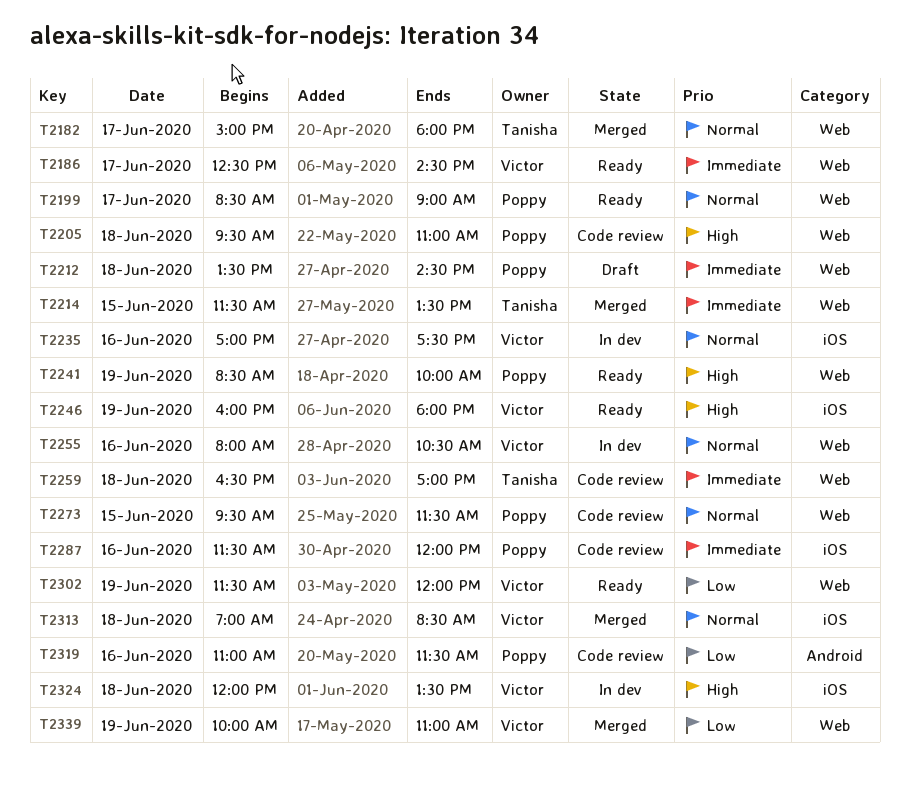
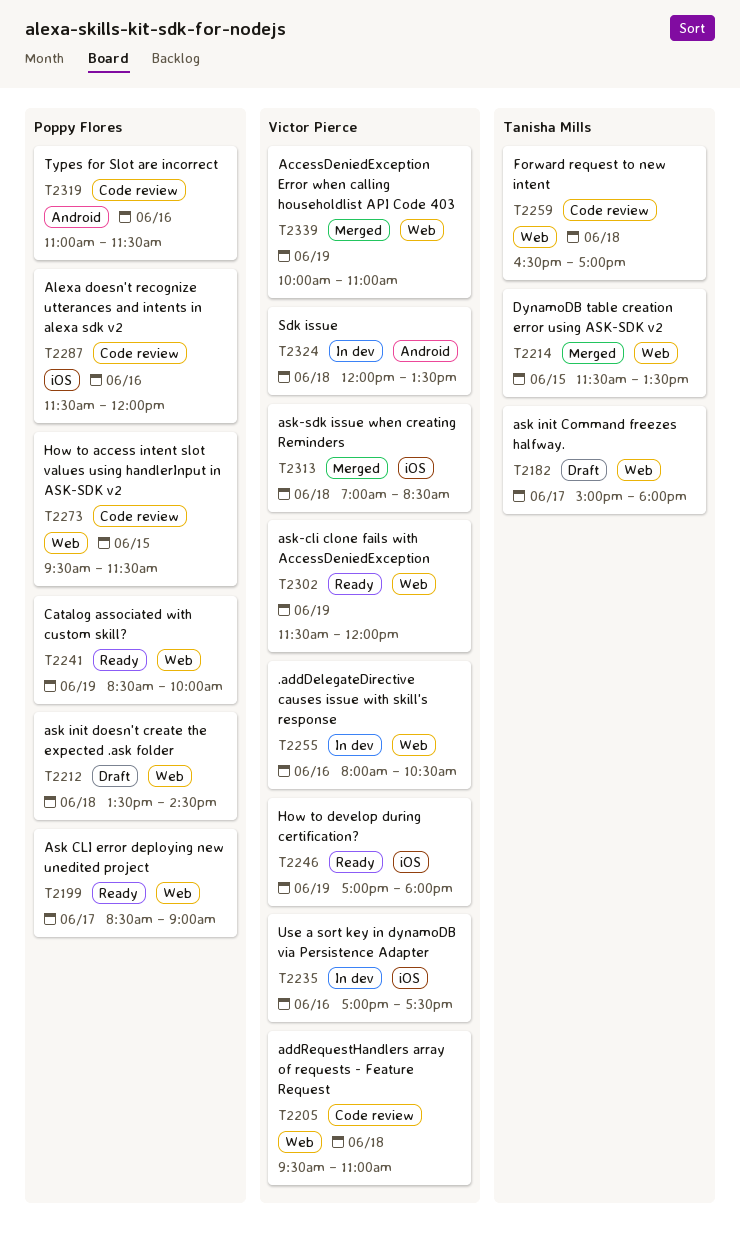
T2182, status: Merged -> Draft
T2186: present -> none
T2205, owner: Poppy Flores -> Victor Pierce
T2246, begins: 16:00 -> 17:00
T2324, label: iOS -> Android

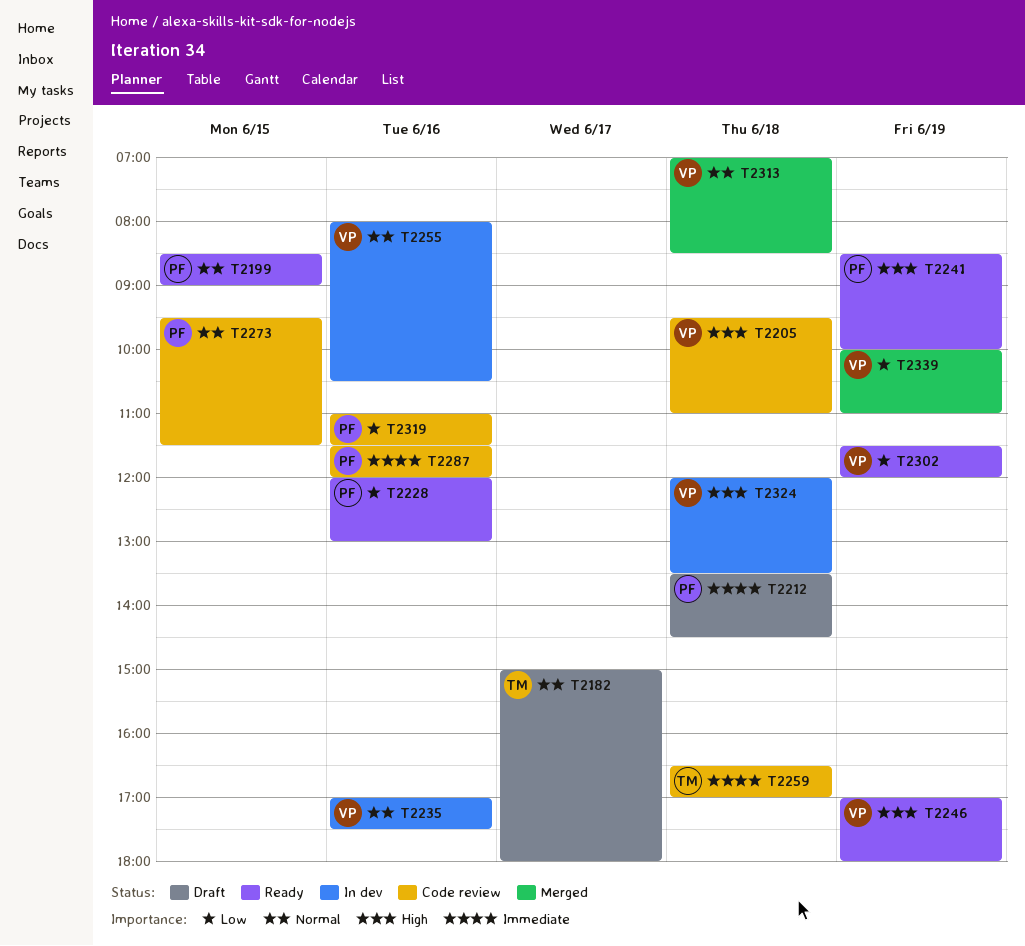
T2199, day: Jun 17 -> Jun 15
T2214: present -> none
T2228: none -> present

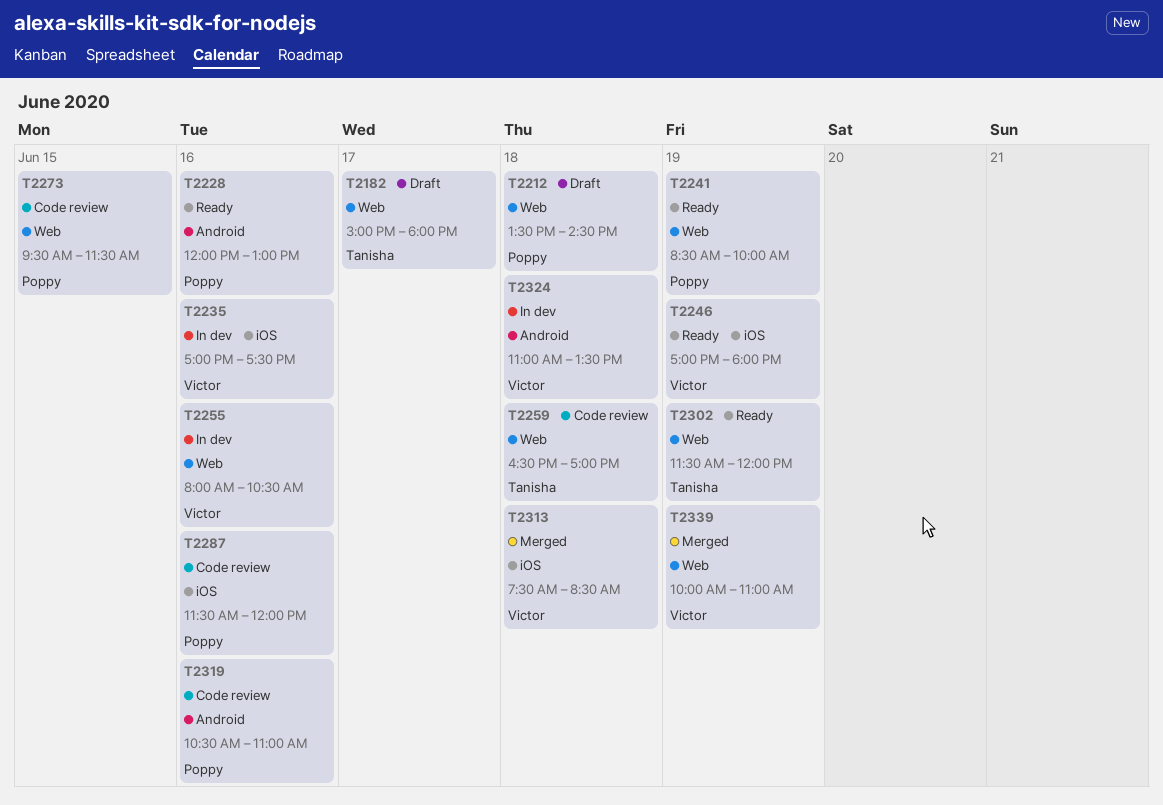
T2199: present -> none
T2205: present -> none
T2302, owner: Victor -> Tanisha
T2313, begins: 07:00 -> 07:30
T2319, begins: 11:00 -> 10:30
T2319, ends: 11:30 -> 11:00
T2324, begins: 12:00 -> 11:00

